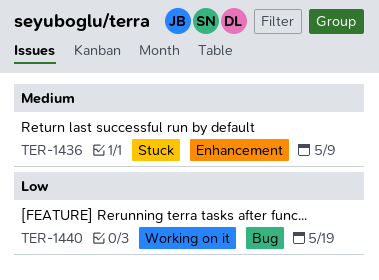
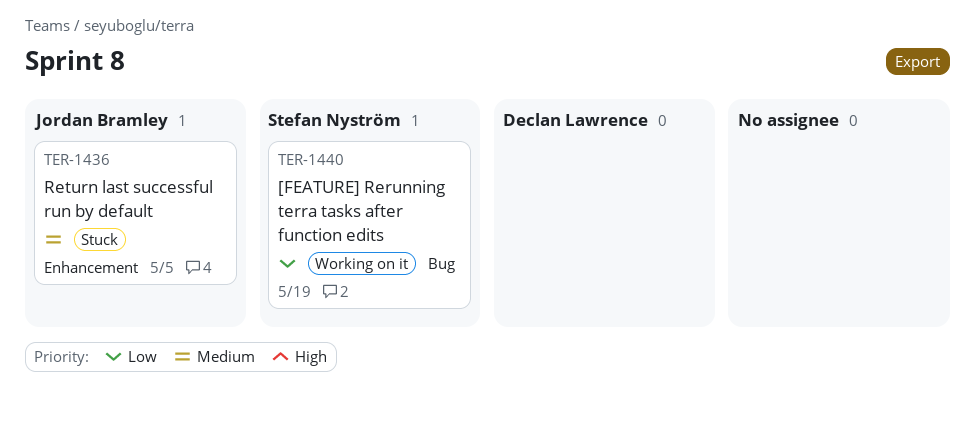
TER-1436, due: May 9 -> May 5

